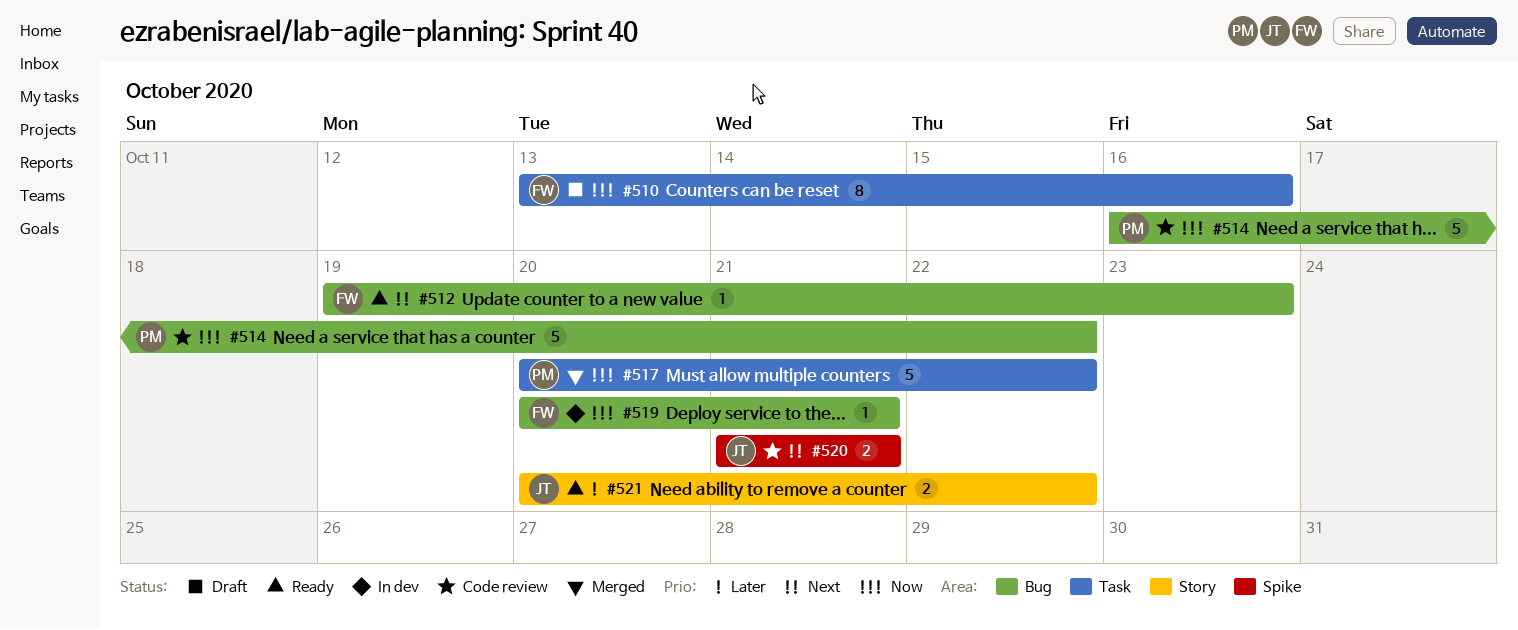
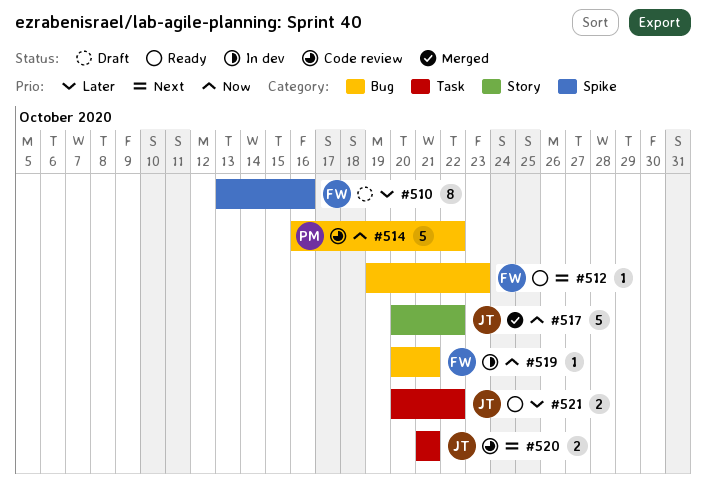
#510, priority: Now -> Later
#510, label: Task -> Spike
#517, owner: PM -> JT
#517, label: Task -> Story
#520, label: Spike -> Task
#521, label: Story -> Task

